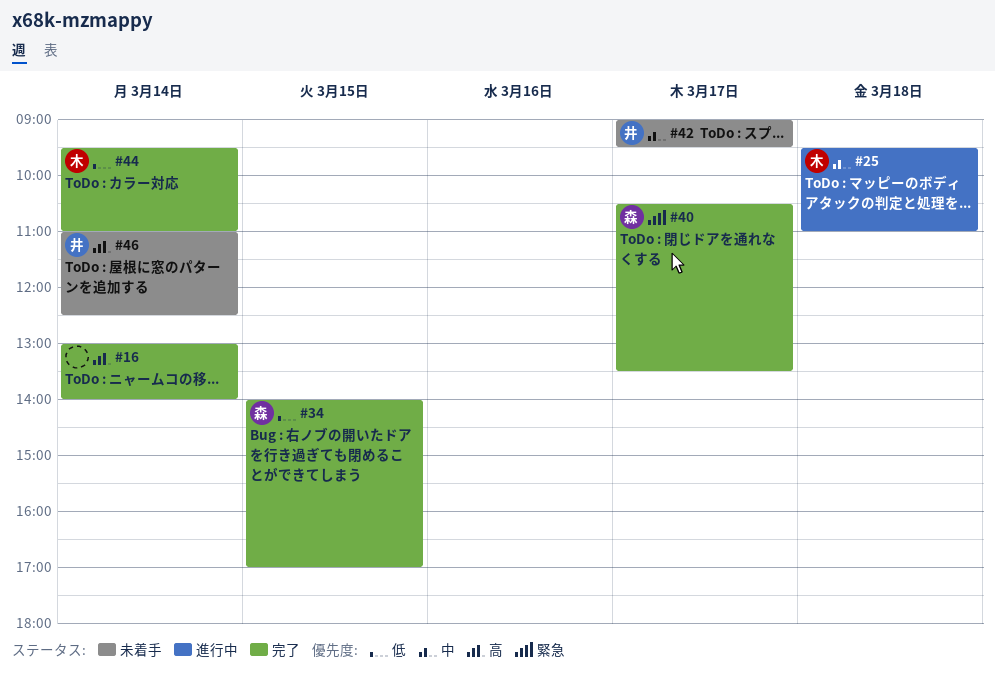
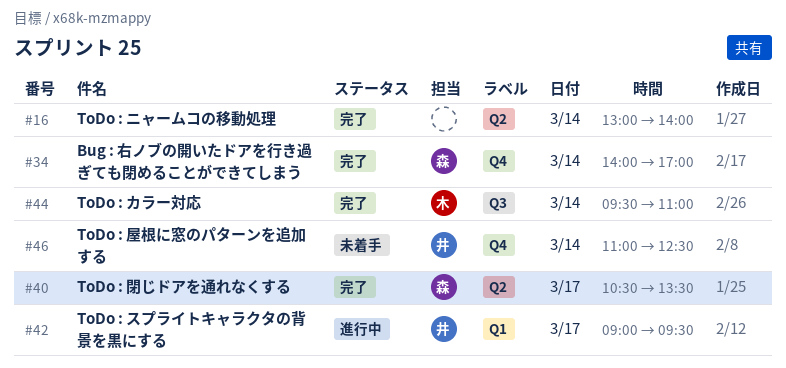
#25: present -> none
#34, day: Mar 15 -> Mar 14
#42, status: 未着手 -> 進行中

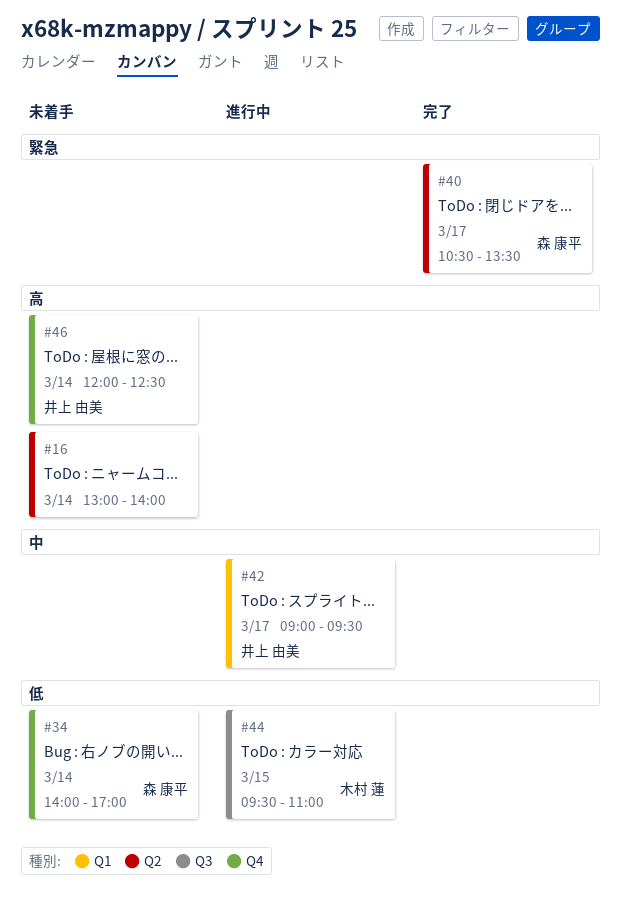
#16, status: 完了 -> 未着手
#34, status: 完了 -> 未着手
#44, status: 完了 -> 進行中
#44, day: Mar 14 -> Mar 15
#46, begins: 11:00 -> 12:00

